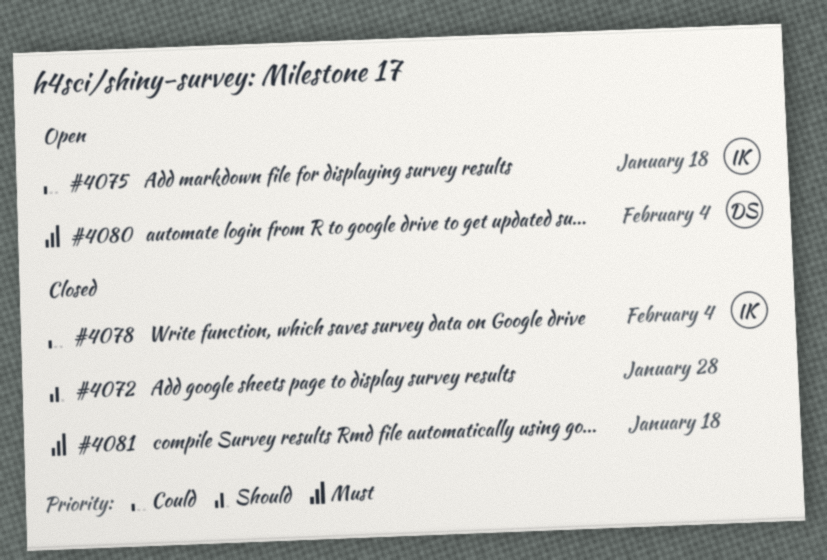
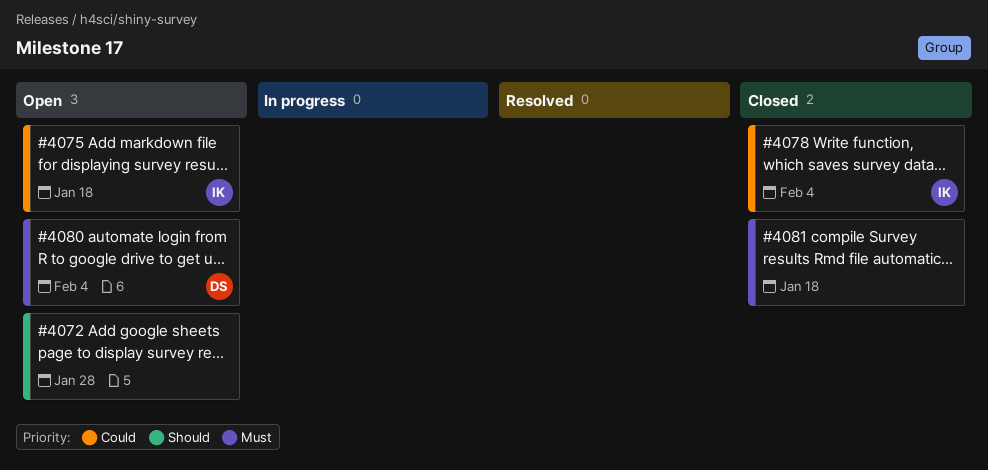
#4072, status: Closed -> Open

